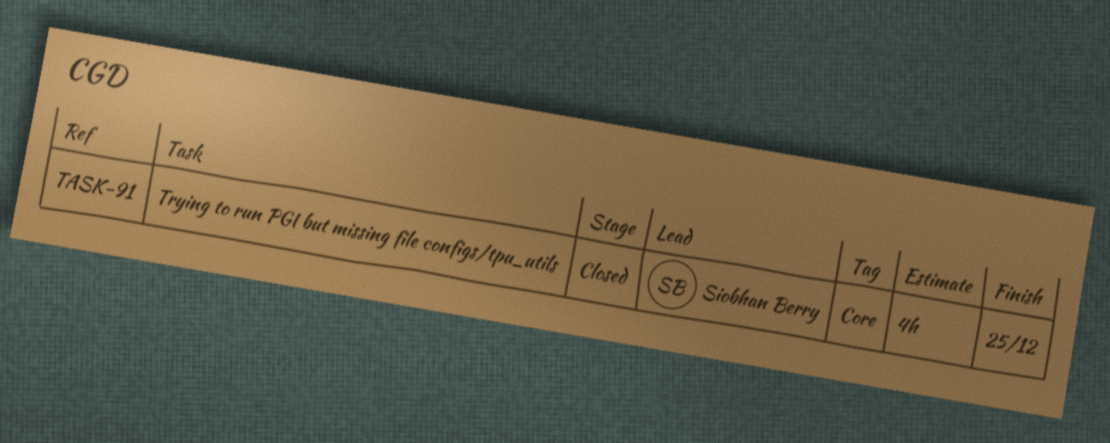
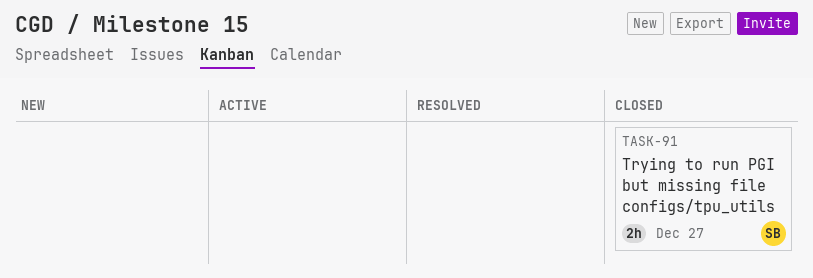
TASK-91, estimate: 4h -> 2h
TASK-91, due: Dec 25 -> Dec 27

